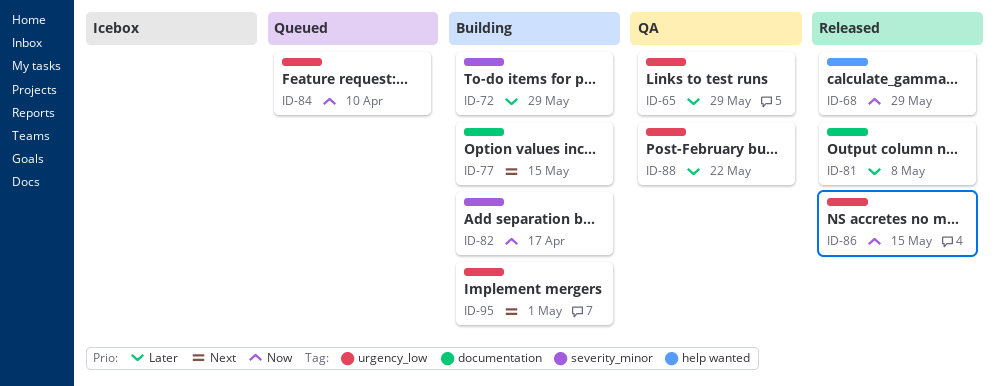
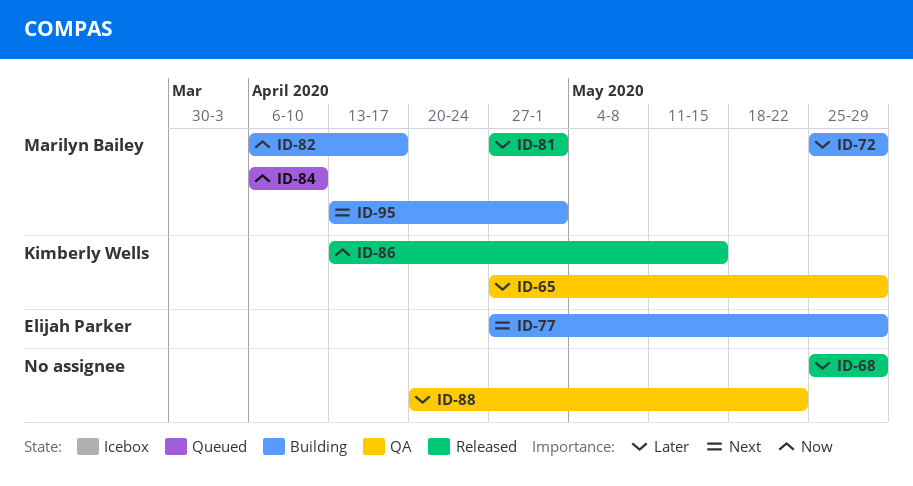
ID-68, priority: Now -> Later
ID-77, due: May 15 -> May 29
ID-81, due: May 8 -> May 1

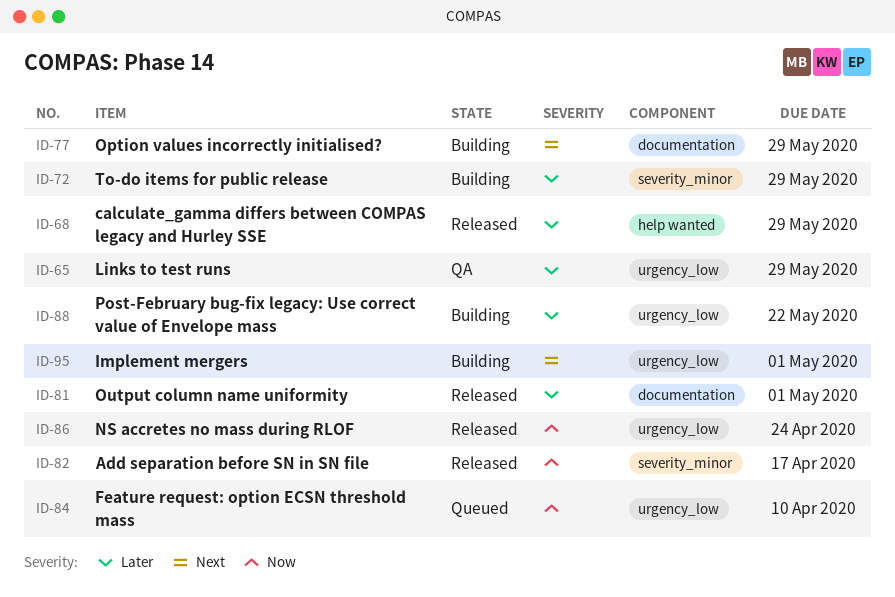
ID-82, status: Building -> Released
ID-86, due: May 15 -> Apr 24
ID-88, status: QA -> Building

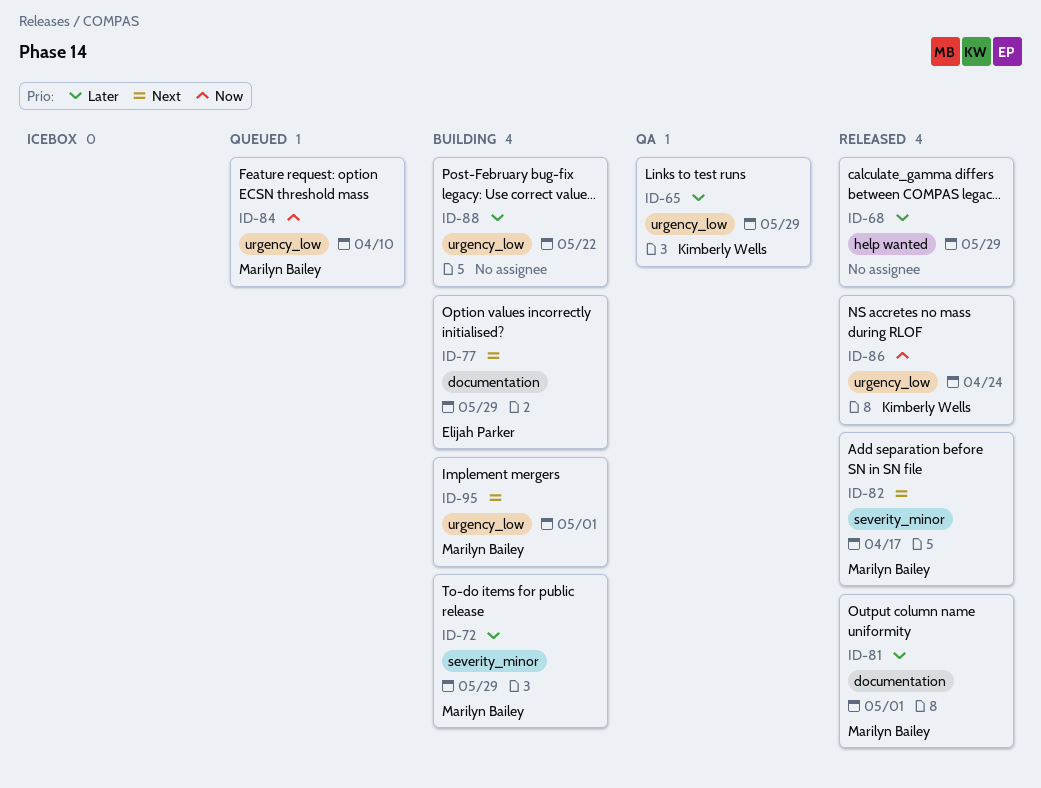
ID-82, priority: Now -> Next

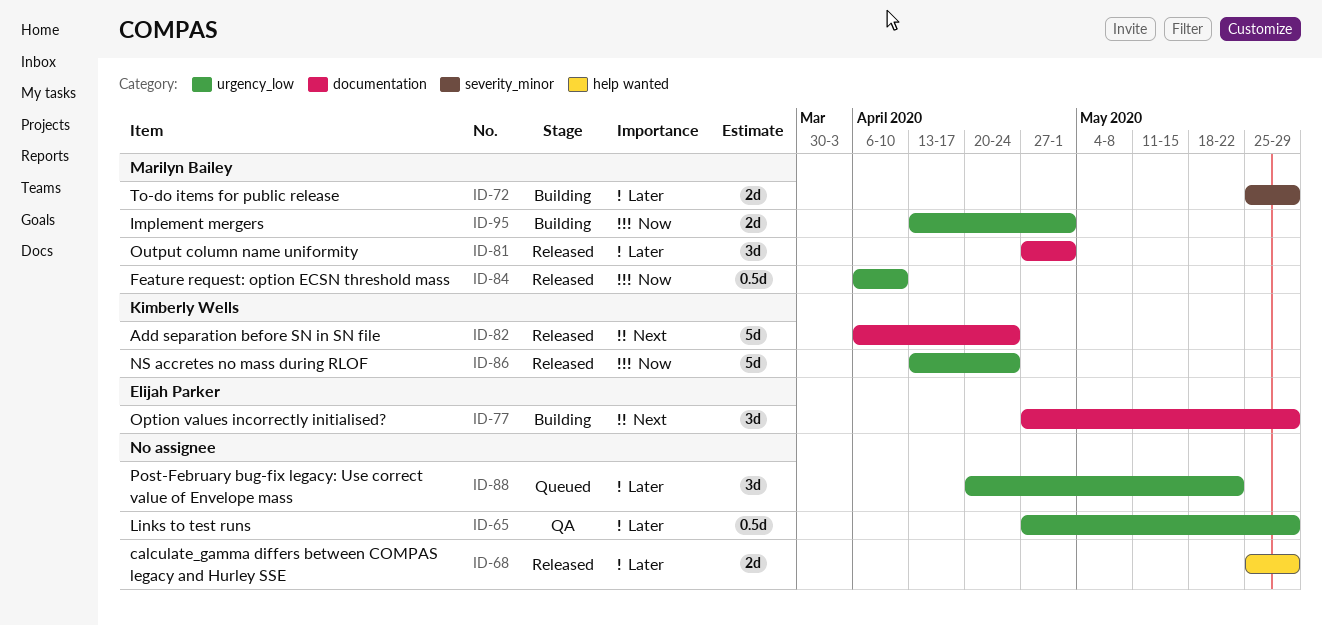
ID-65, owner: Kimberly Wells -> none
ID-82, owner: Marilyn Bailey -> Kimberly Wells
ID-82, label: severity_minor -> documentation
ID-82, due: Apr 17 -> Apr 24
ID-84, status: Queued -> Released
ID-88, status: Building -> Queued
ID-95, priority: Next -> Now

